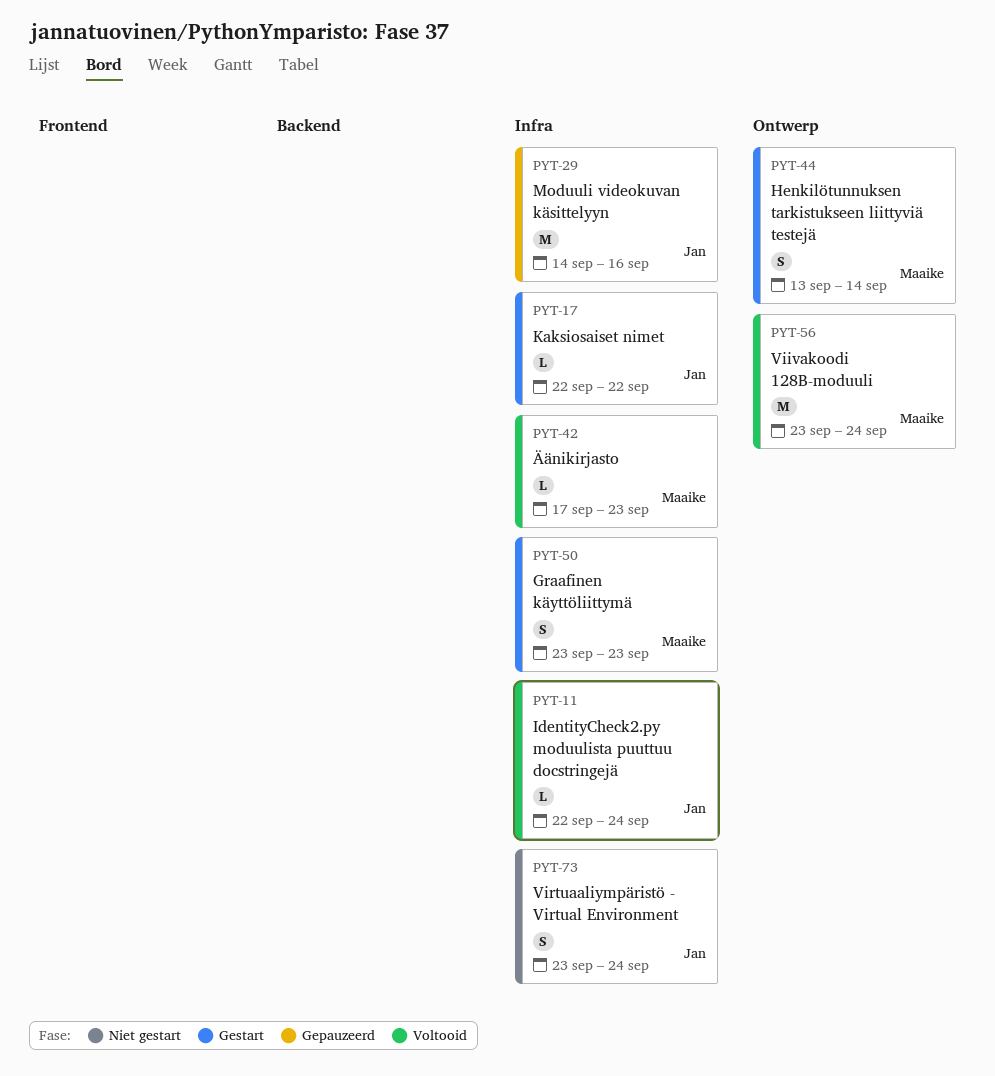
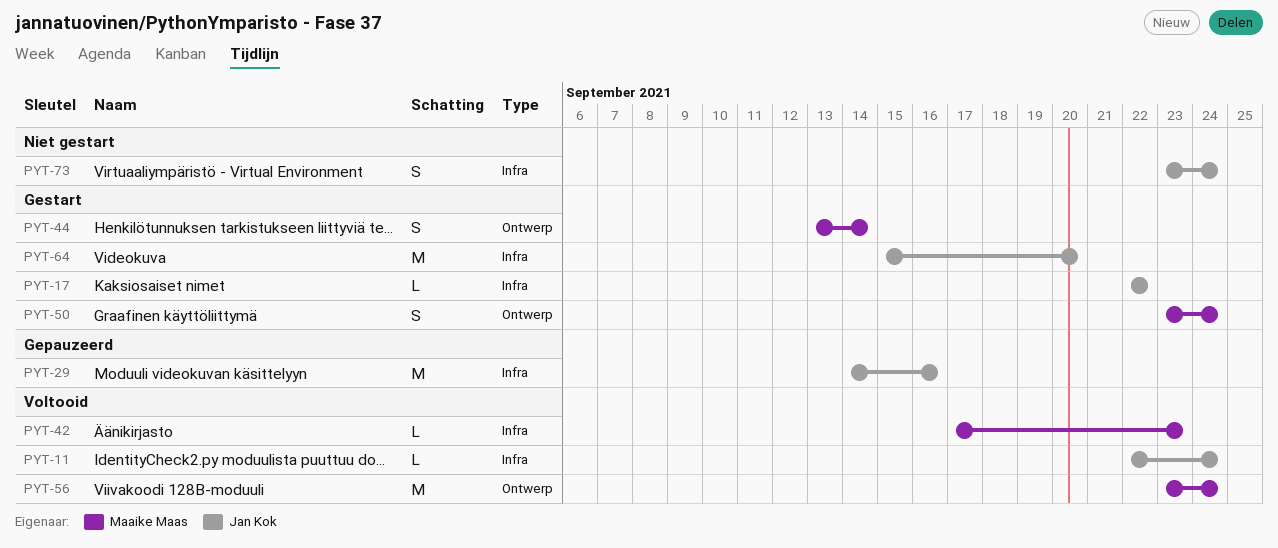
PYT-50, label: Infra -> Ontwerp
PYT-50, due: Sep 23 -> Sep 24
PYT-64: none -> present

